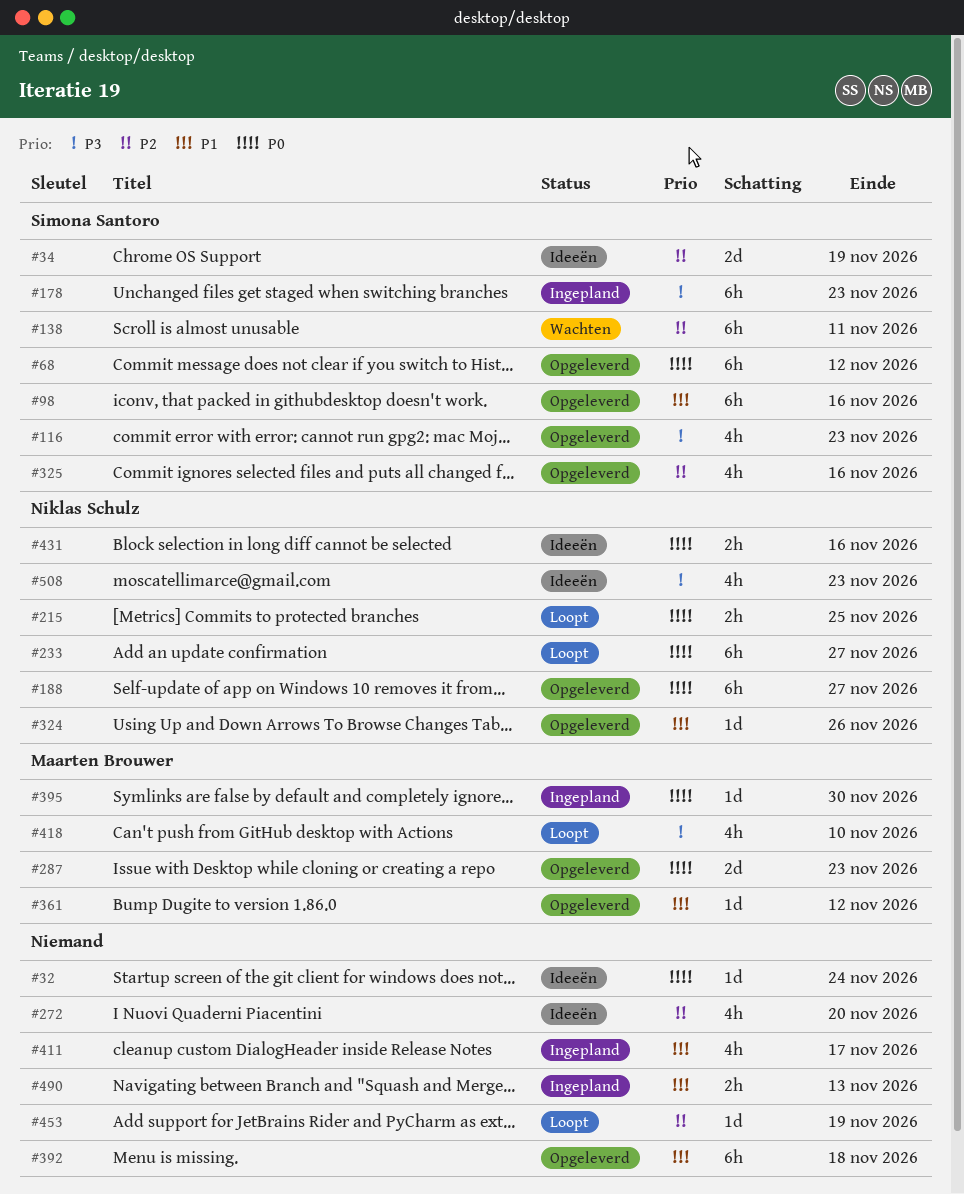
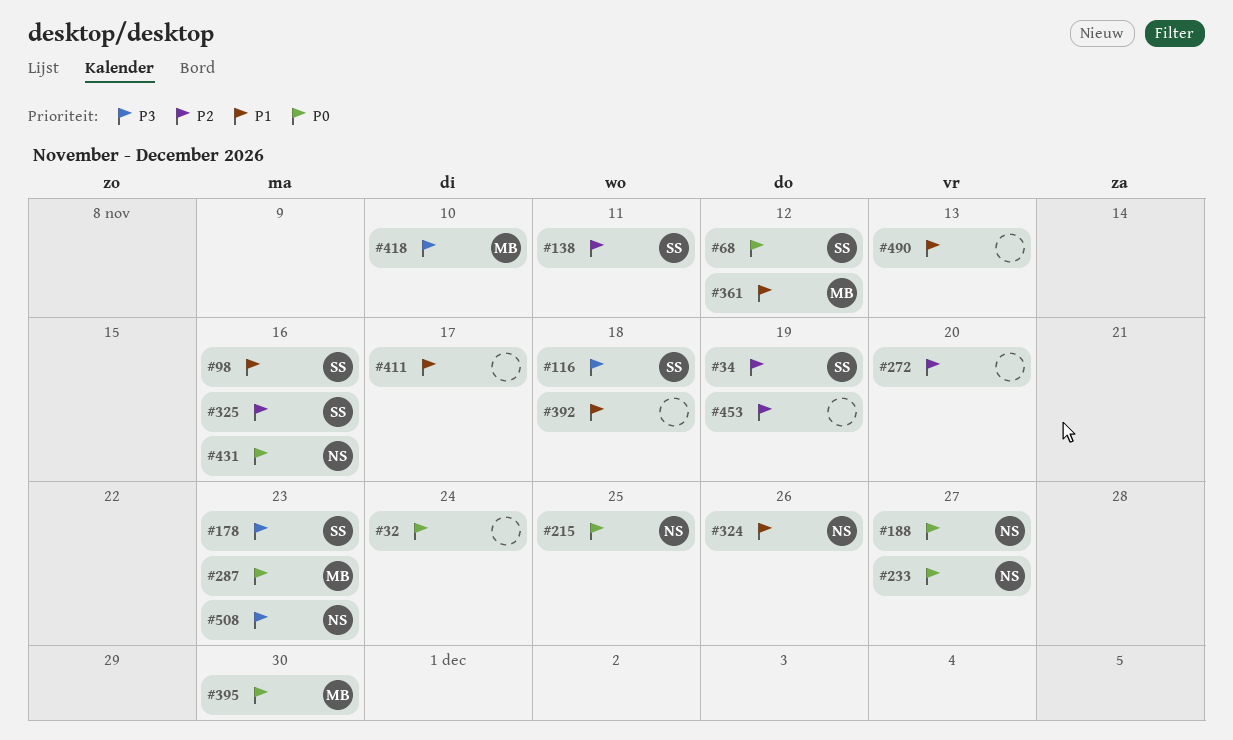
#116, due: Nov 23 -> Nov 18

